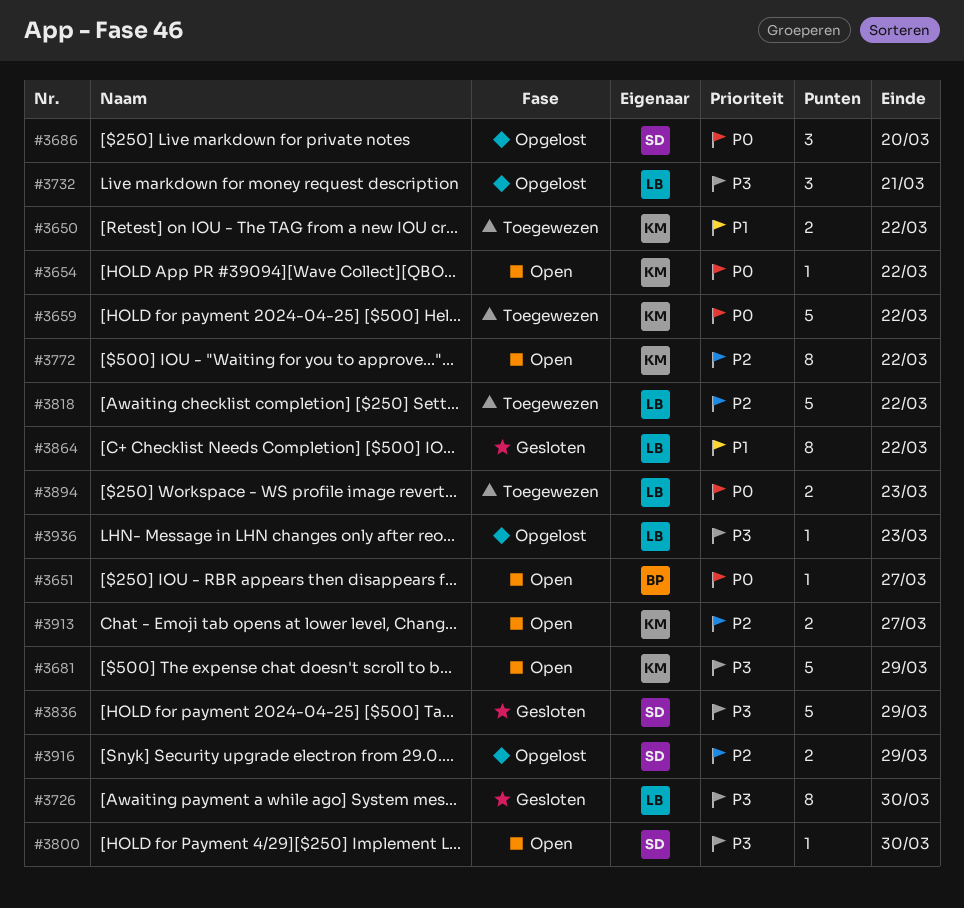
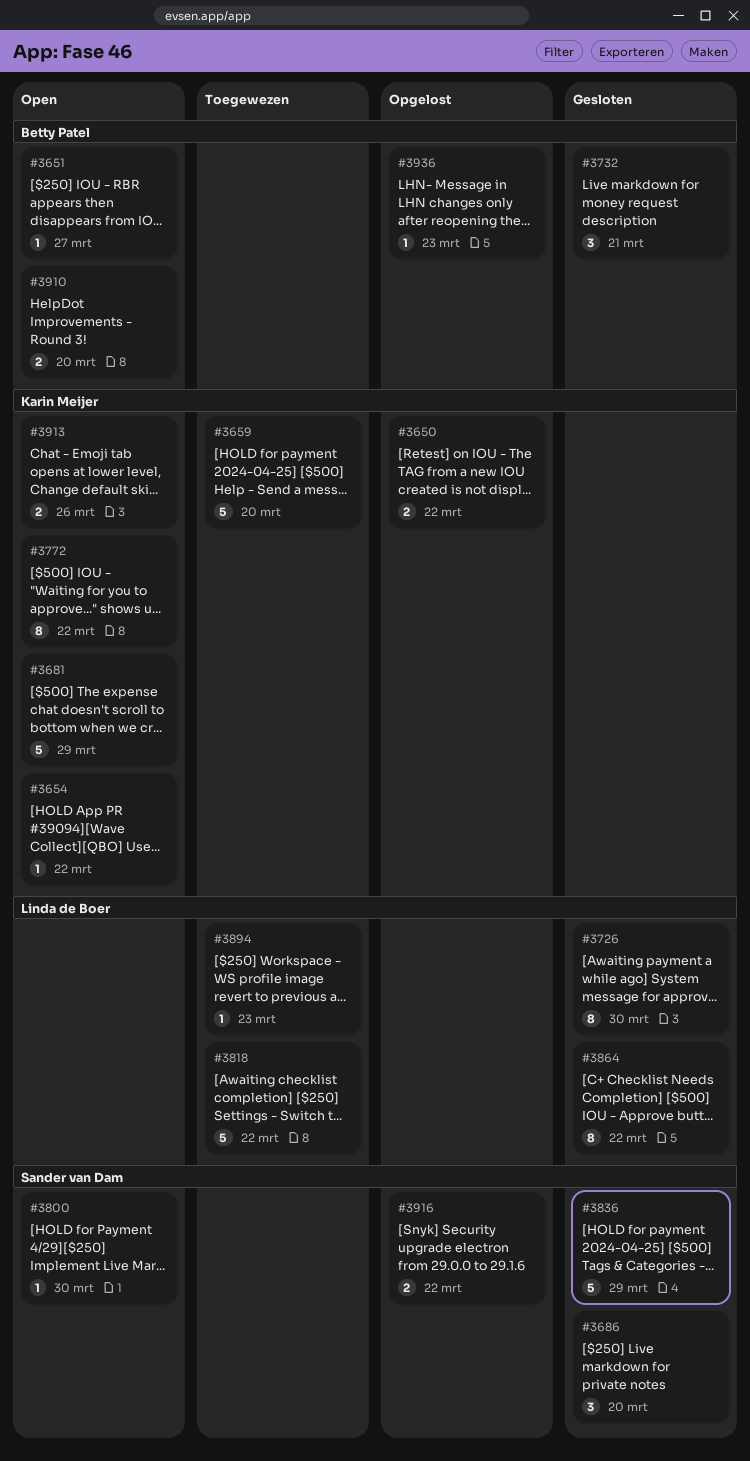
#3650, status: Toegewezen -> Opgelost
#3659, due: Mar 22 -> Mar 20
#3686, status: Opgelost -> Gesloten
#3732, status: Opgelost -> Gesloten
#3732, owner: Linda de Boer -> Betty Patel
#3894, estimate: 2 -> 1
#3910: none -> present
#3913, due: Mar 27 -> Mar 26
#3916, due: Mar 29 -> Mar 22
#3936, owner: Linda de Boer -> Betty Patel

